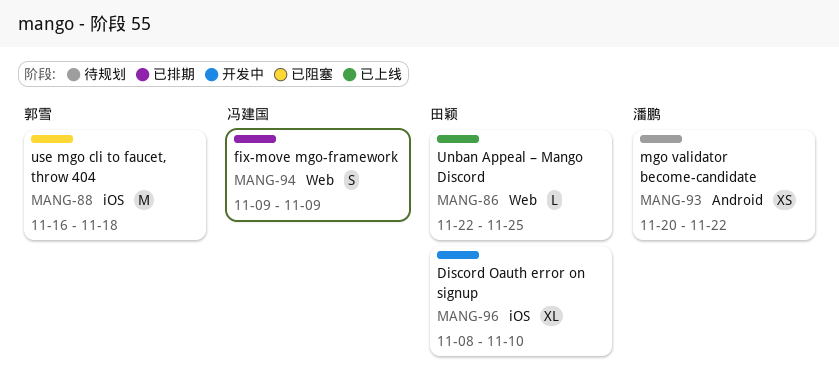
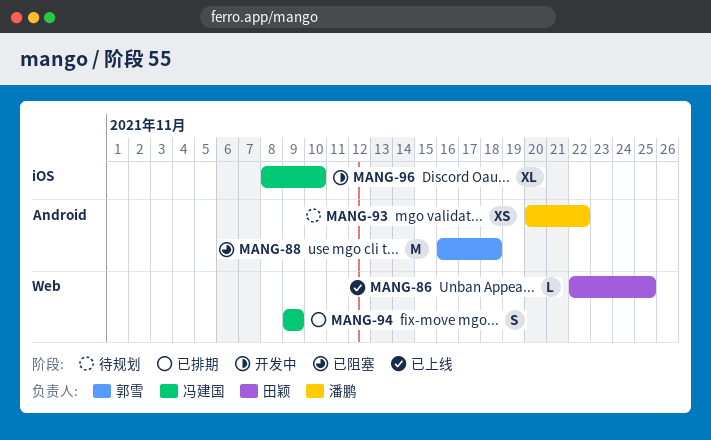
MANG-88, label: iOS -> Android
MANG-96, owner: 田颖 -> 冯建国

